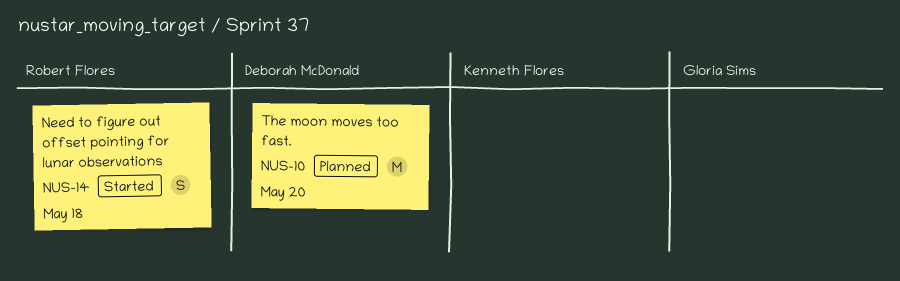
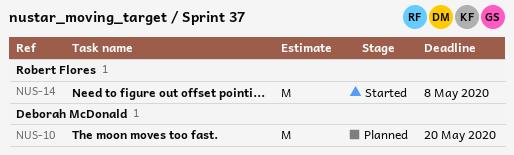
NUS-14, estimate: S -> M
NUS-14, due: May 18 -> May 8

